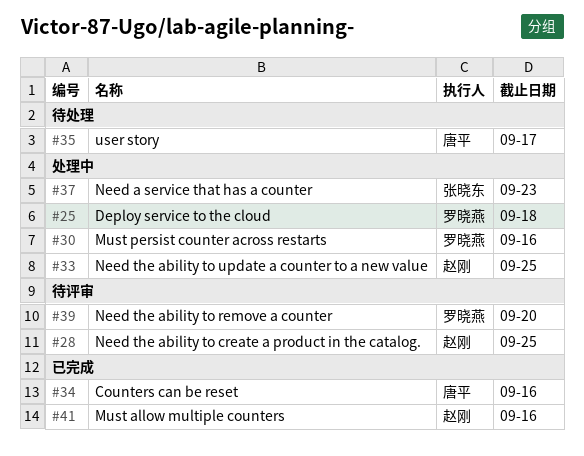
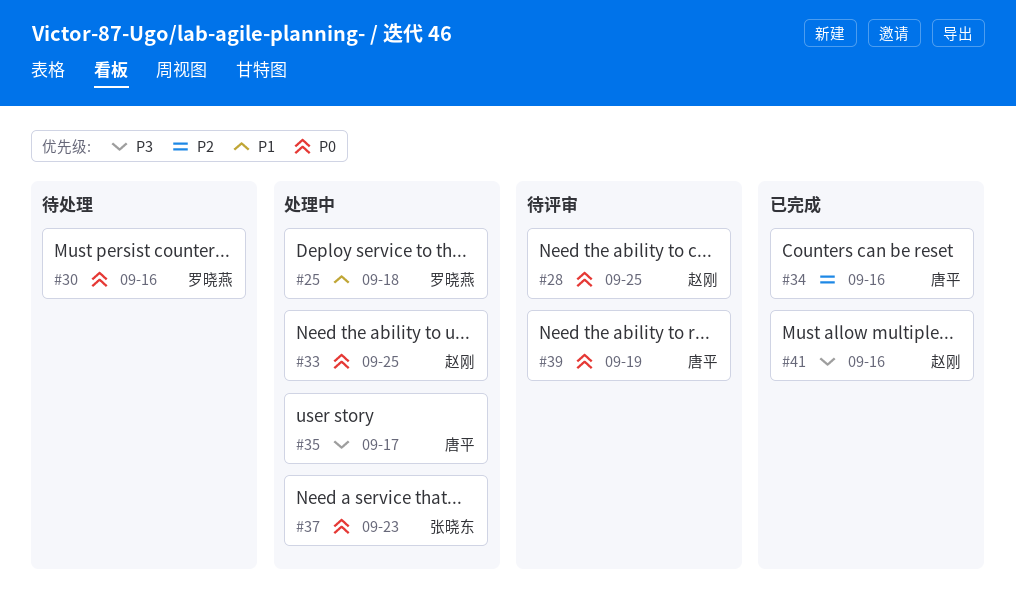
#30, status: 处理中 -> 待处理
#35, status: 待处理 -> 处理中
#39, owner: 罗晓燕 -> 唐平
#39, due: Sep 20 -> Sep 19

